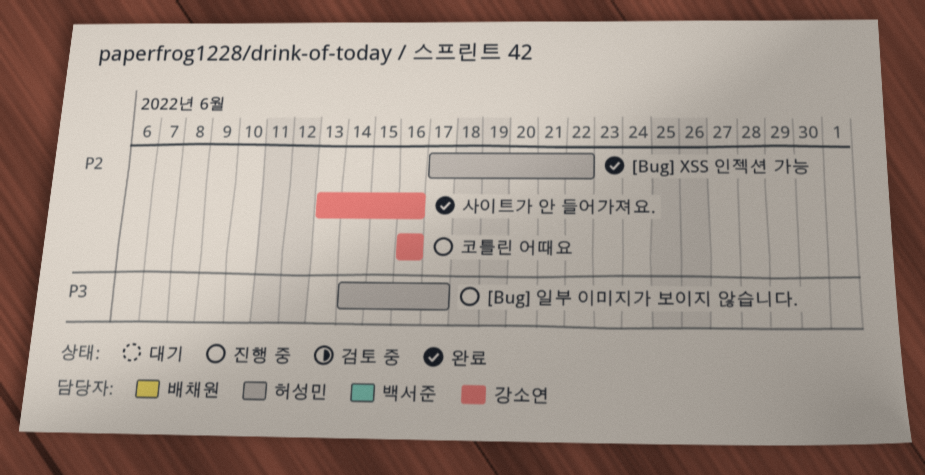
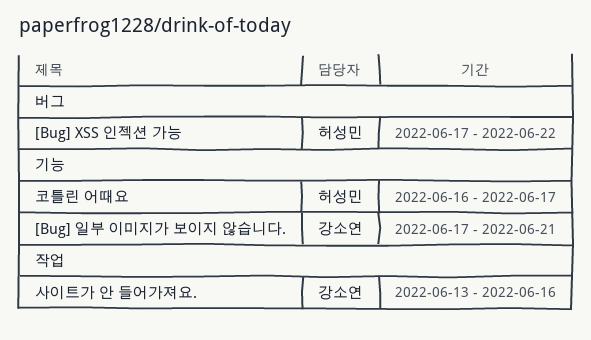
[Bug] 일부 이미지가 보이지 않습니다., owner: 허성민 -> 강소연
[Bug] 일부 이미지가 보이지 않습니다., start: Jun 14 -> Jun 17
[Bug] 일부 이미지가 보이지 않습니다., due: Jun 17 -> Jun 21
코틀린 어때요, owner: 강소연 -> 허성민
코틀린 어때요, due: Jun 16 -> Jun 17

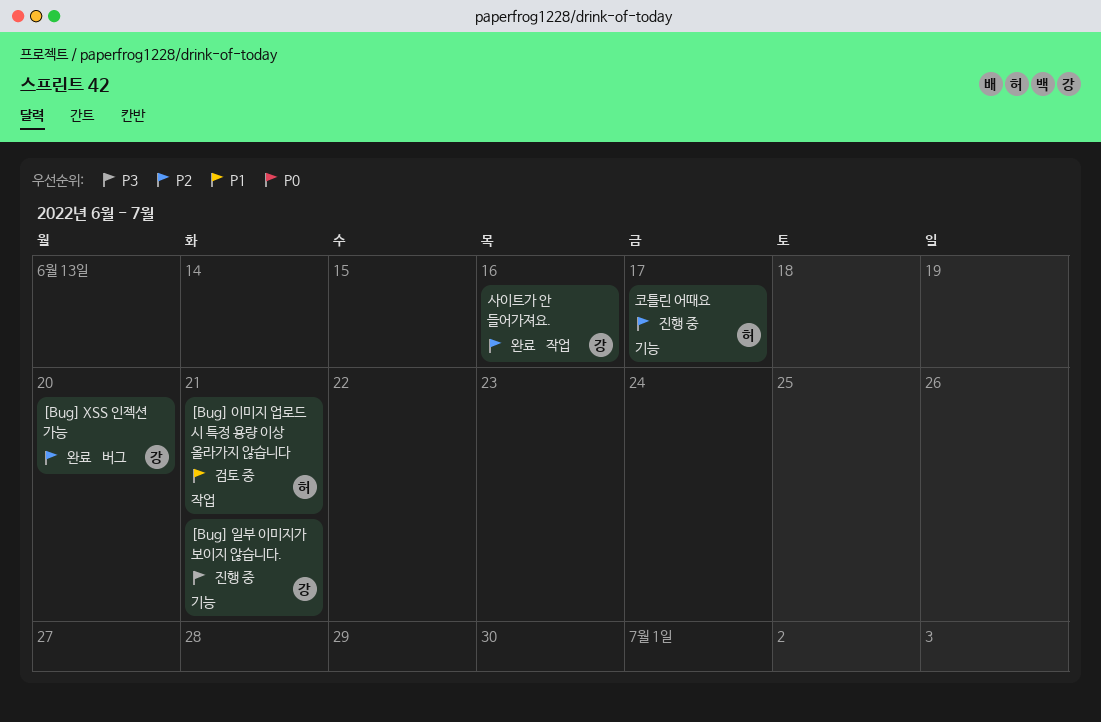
[Bug] XSS 인젝션 가능, owner: 허성민 -> 강소연
[Bug] XSS 인젝션 가능, due: Jun 22 -> Jun 20
[Bug] 이미지 업로드 시 특정 용량 이상 올라가지 않습니다: none -> present

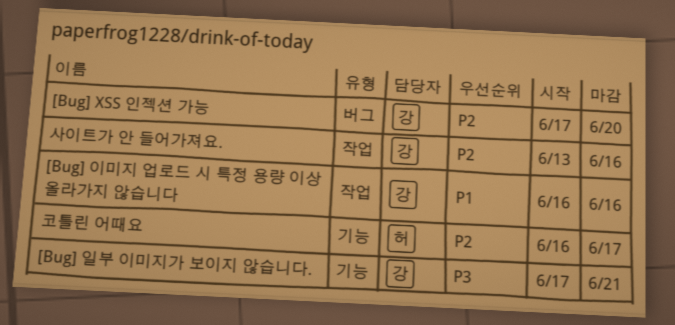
[Bug] 이미지 업로드 시 특정 용량 이상 올라가지 않습니다, owner: 허 -> 강
[Bug] 이미지 업로드 시 특정 용량 이상 올라가지 않습니다, due: Jun 21 -> Jun 16

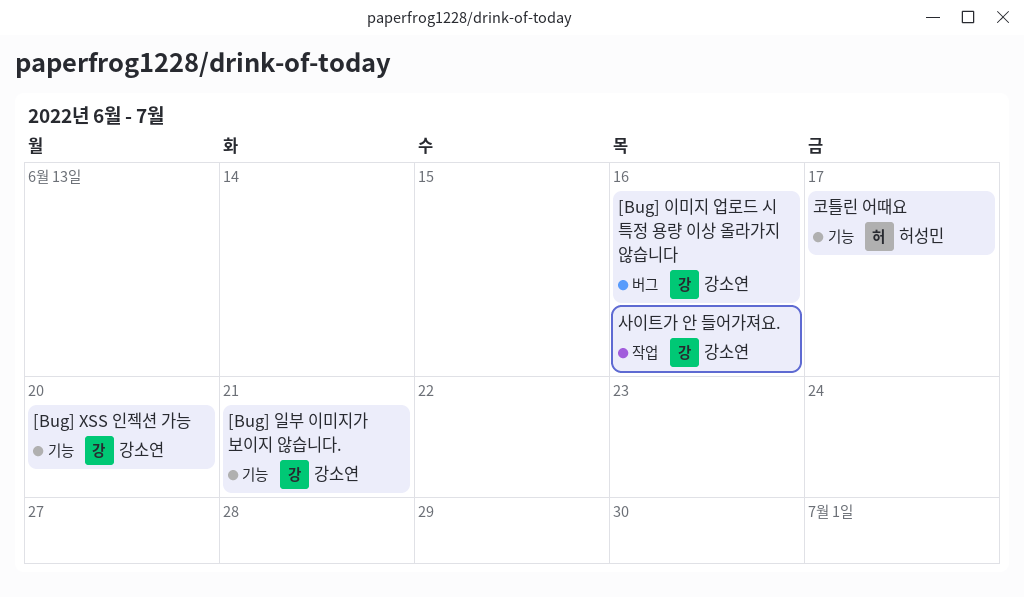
[Bug] XSS 인젝션 가능, label: 버그 -> 기능
[Bug] 이미지 업로드 시 특정 용량 이상 올라가지 않습니다, label: 작업 -> 버그

